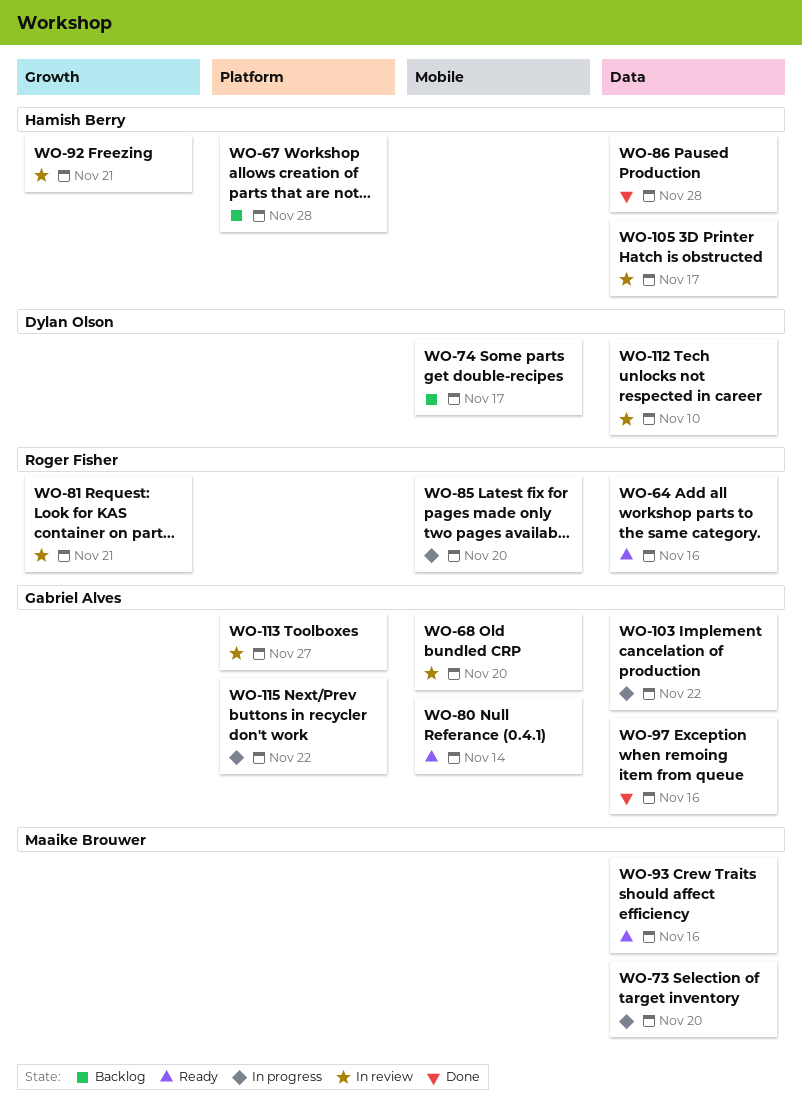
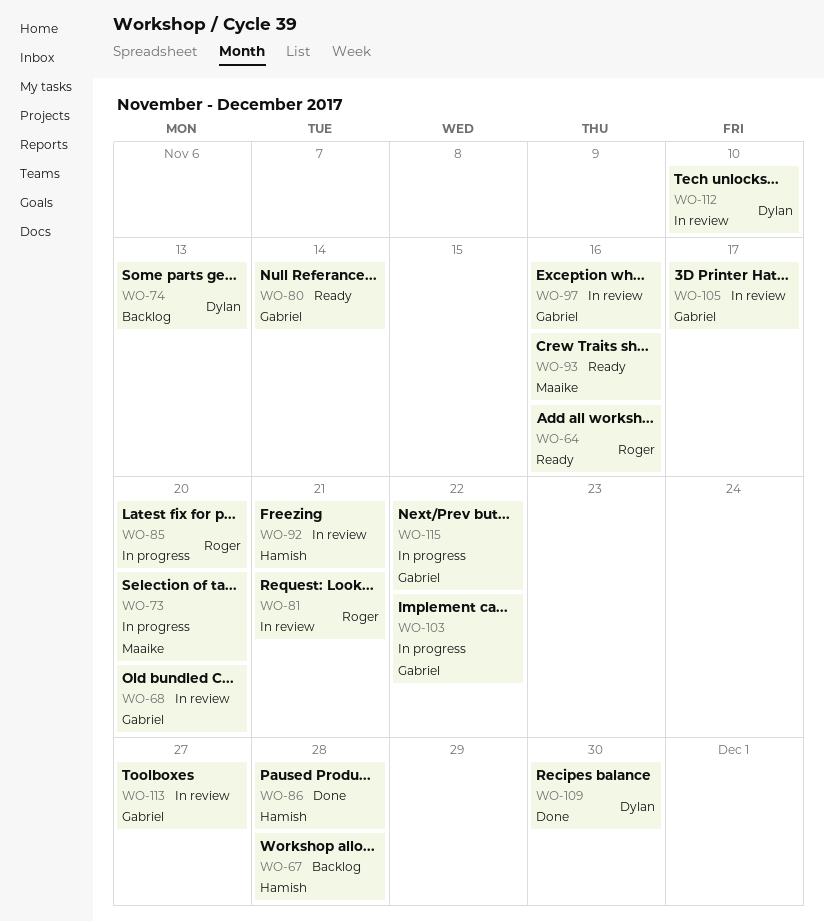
WO-74, due: Nov 17 -> Nov 13
WO-97, status: Done -> In review
WO-105, owner: Hamish Berry -> Gabriel Alves
WO-109: none -> present

